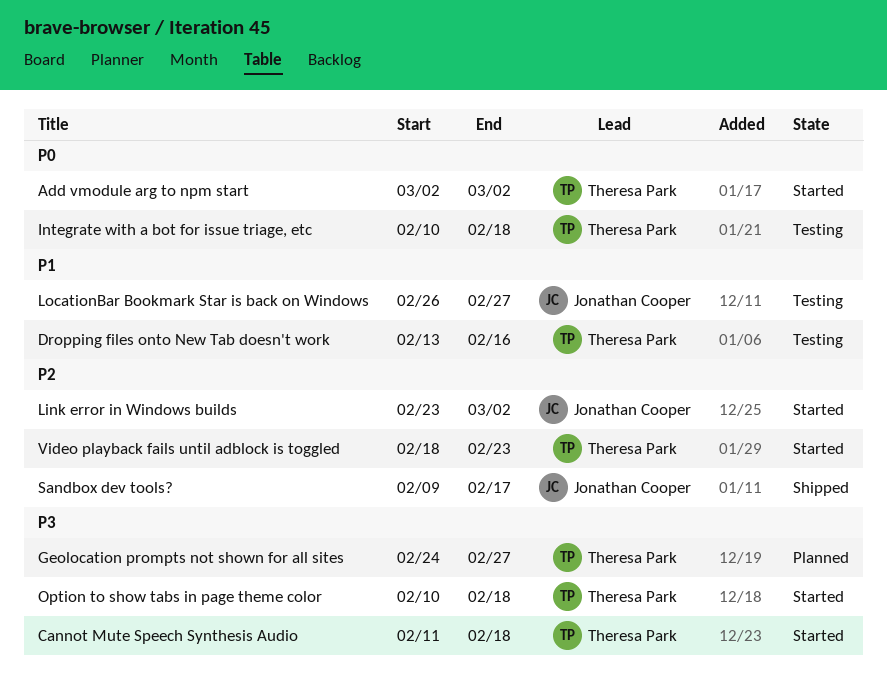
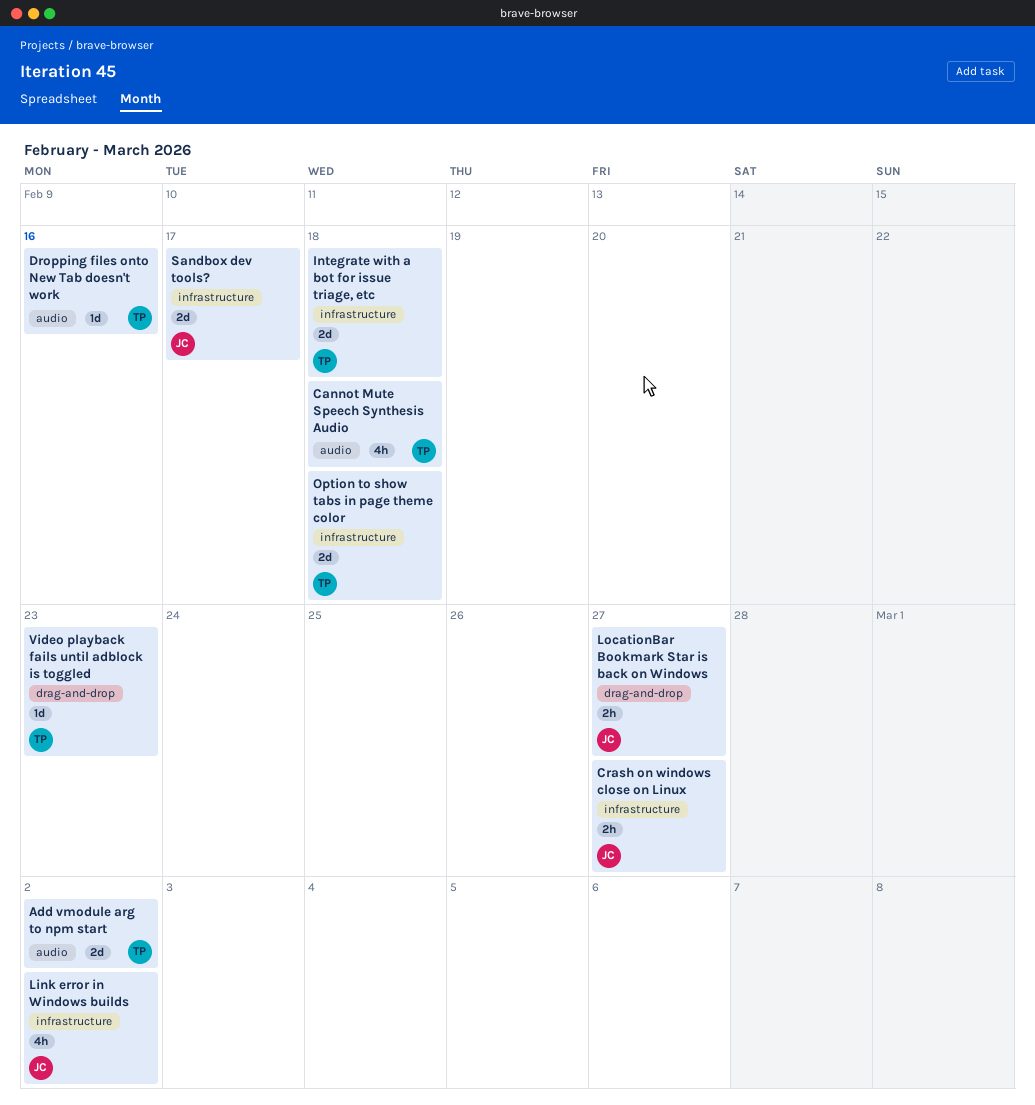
Crash on windows close on Linux: none -> present
Geolocation prompts not shown for all sites: present -> none

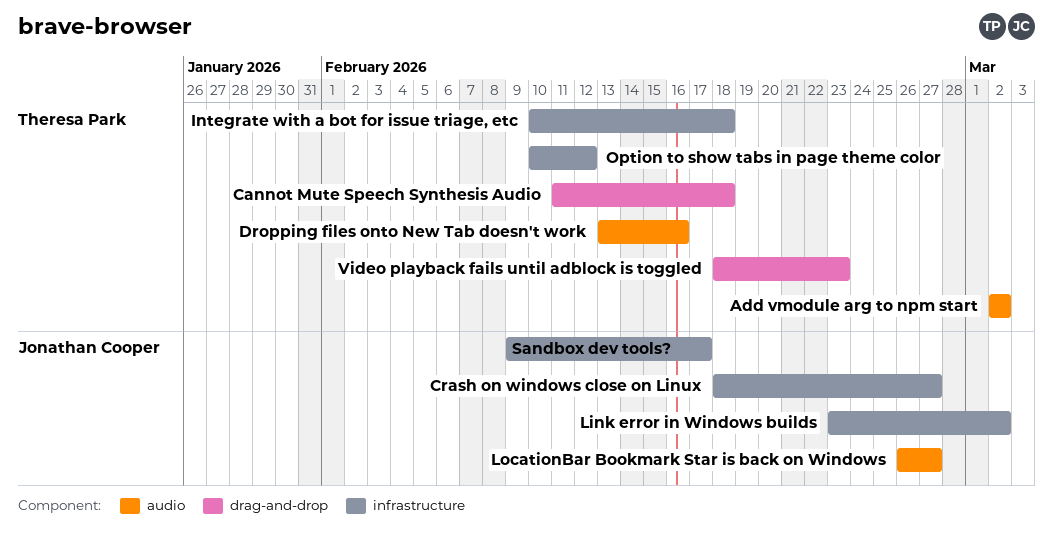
Cannot Mute Speech Synthesis Audio, label: audio -> drag-and-drop
LocationBar Bookmark Star is back on Windows, label: drag-and-drop -> audio
Option to show tabs in page theme color, due: Feb 18 -> Feb 12

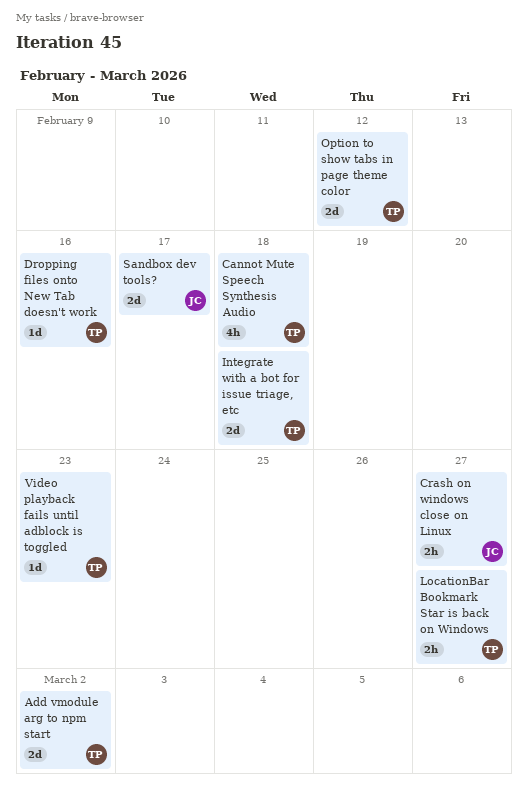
Link error in Windows builds: present -> none
LocationBar Bookmark Star is back on Windows, owner: Jonathan Cooper -> Theresa Park

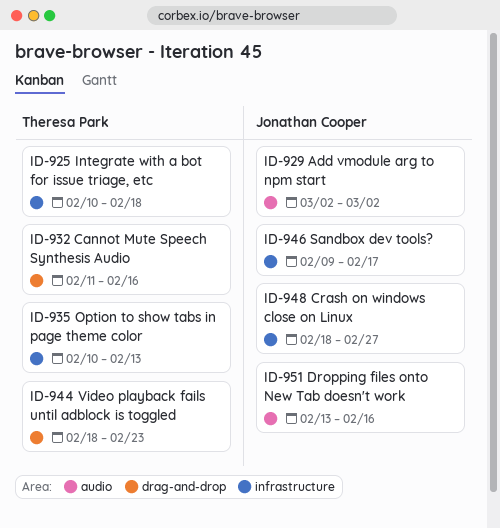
Add vmodule arg to npm start, owner: Theresa Park -> Jonathan Cooper
Cannot Mute Speech Synthesis Audio, due: Feb 18 -> Feb 16
Dropping files onto New Tab doesn't work, owner: Theresa Park -> Jonathan Cooper
LocationBar Bookmark Star is back on Windows: present -> none
Option to show tabs in page theme color, due: Feb 12 -> Feb 13

